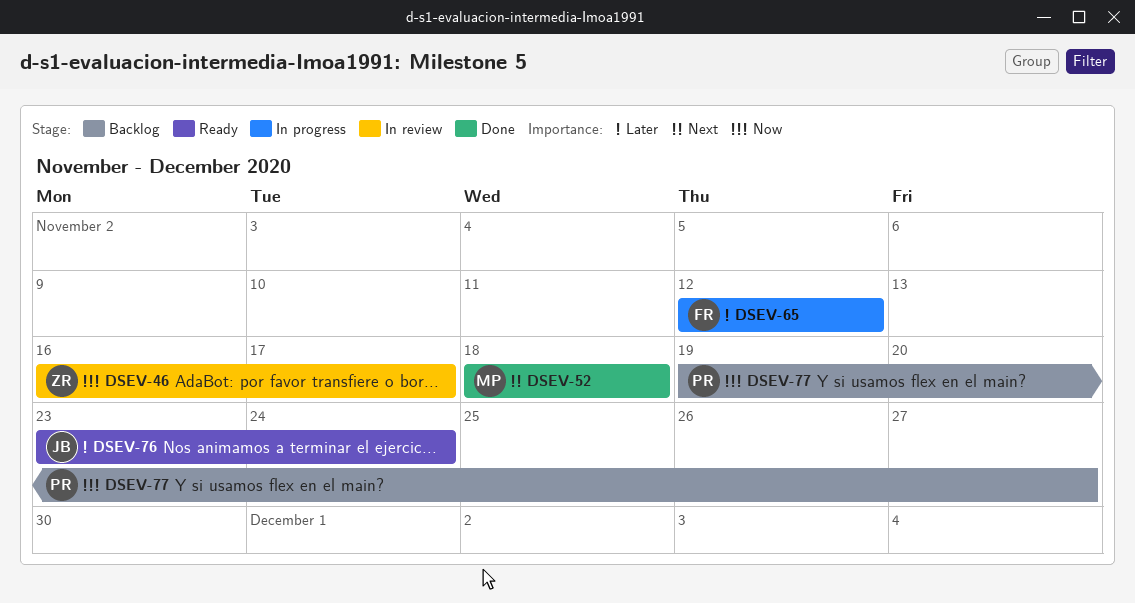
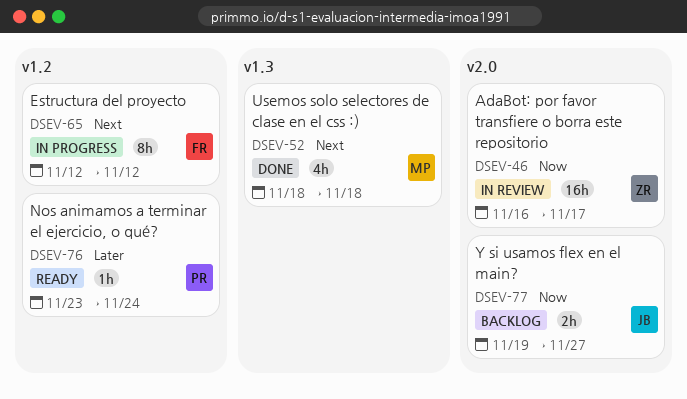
DSEV-65, priority: Later -> Next
DSEV-76, owner: JB -> PR
DSEV-77, owner: PR -> JB

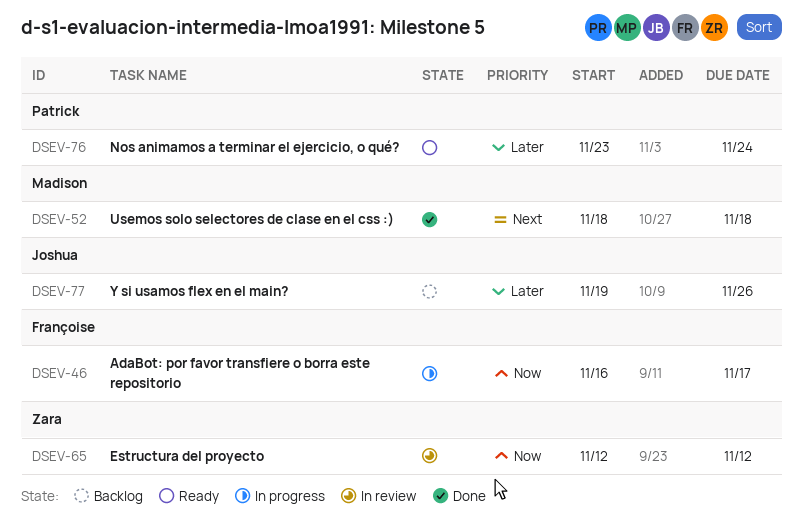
DSEV-46, status: In review -> In progress
DSEV-46, owner: Zara -> Françoise
DSEV-65, status: In progress -> In review
DSEV-65, owner: Françoise -> Zara
DSEV-65, priority: Next -> Now
DSEV-77, priority: Now -> Later
DSEV-77, due: Nov 27 -> Nov 26

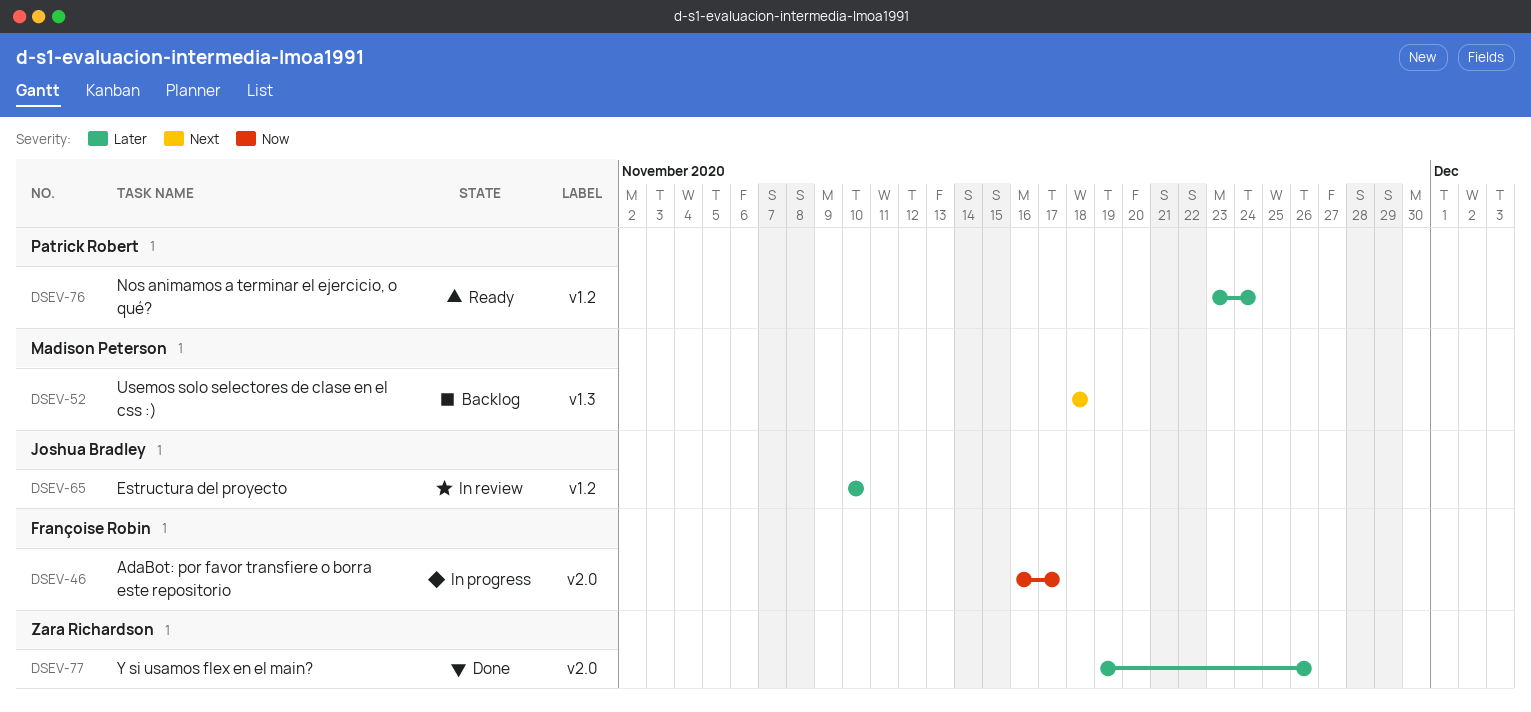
DSEV-52, status: Done -> Backlog
DSEV-65, owner: Zara Richardson -> Joshua Bradley
DSEV-65, priority: Now -> Later
DSEV-65, start: Nov 12 -> Nov 10
DSEV-65, due: Nov 12 -> Nov 10
DSEV-77, status: Backlog -> Done
DSEV-77, owner: Joshua Bradley -> Zara Richardson

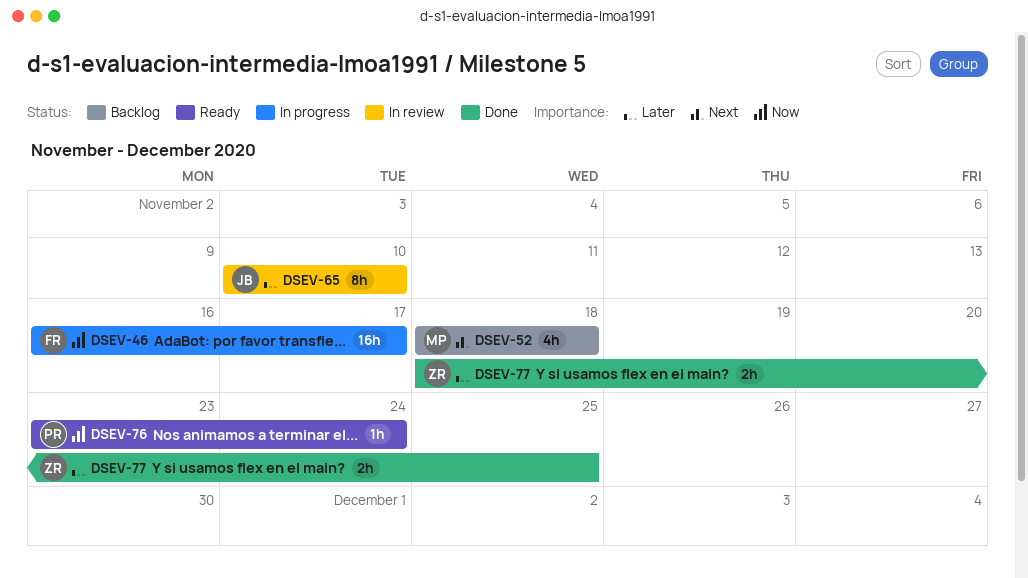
DSEV-76, priority: Later -> Now
DSEV-77, start: Nov 19 -> Nov 18
DSEV-77, due: Nov 26 -> Nov 25

